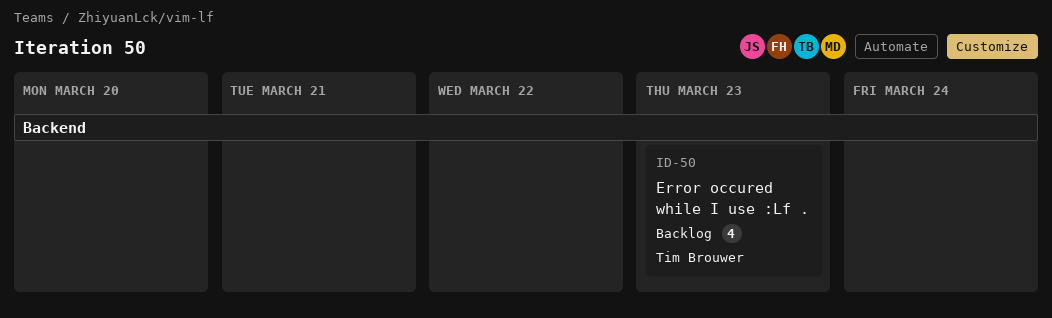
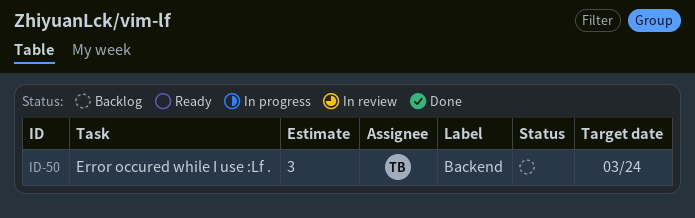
ID-50, estimate: 4 -> 3
ID-50, due: Mar 23 -> Mar 24

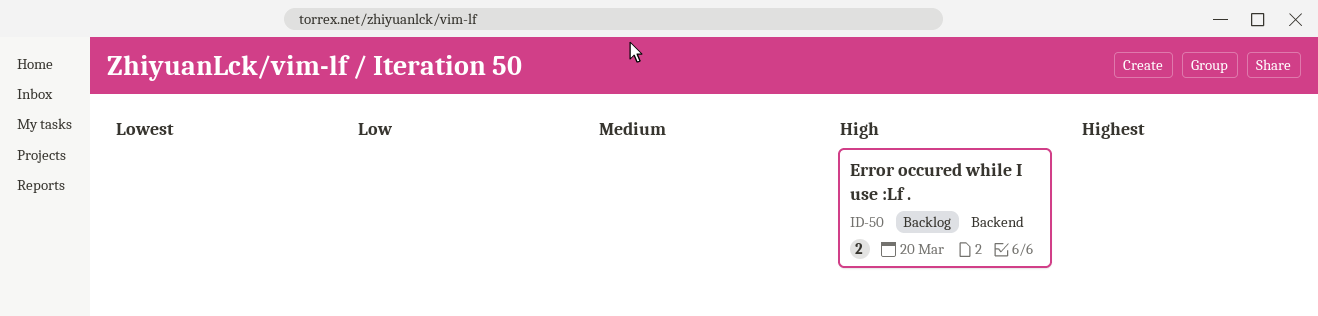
ID-50, estimate: 3 -> 2
ID-50, due: Mar 24 -> Mar 20

